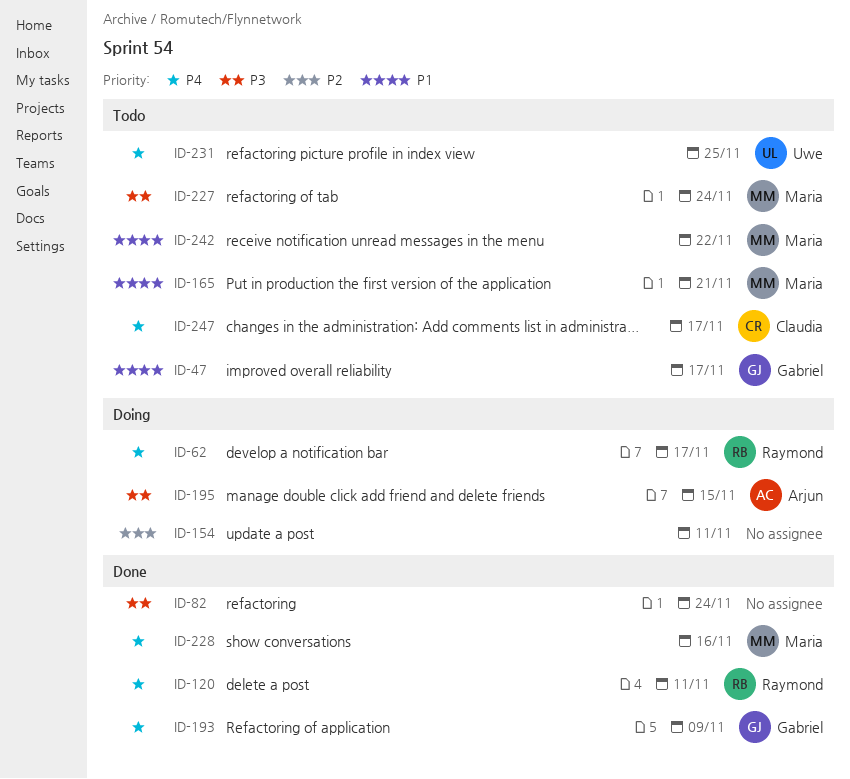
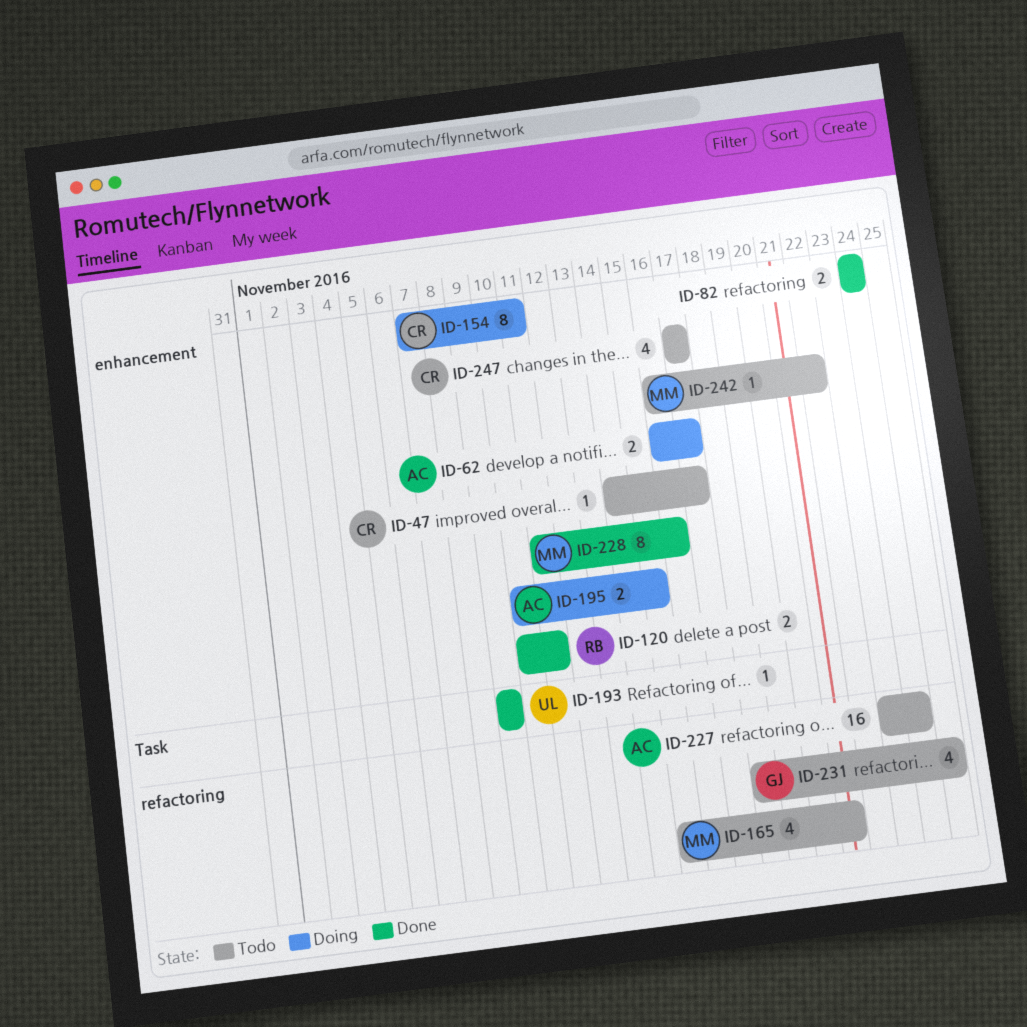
ID-47, owner: Gabriel -> Claudia
ID-62, owner: Raymond -> Arjun
ID-154, owner: none -> Claudia
ID-193, owner: Gabriel -> Uwe
ID-227, owner: Maria -> Arjun
ID-231, owner: Uwe -> Gabriel

